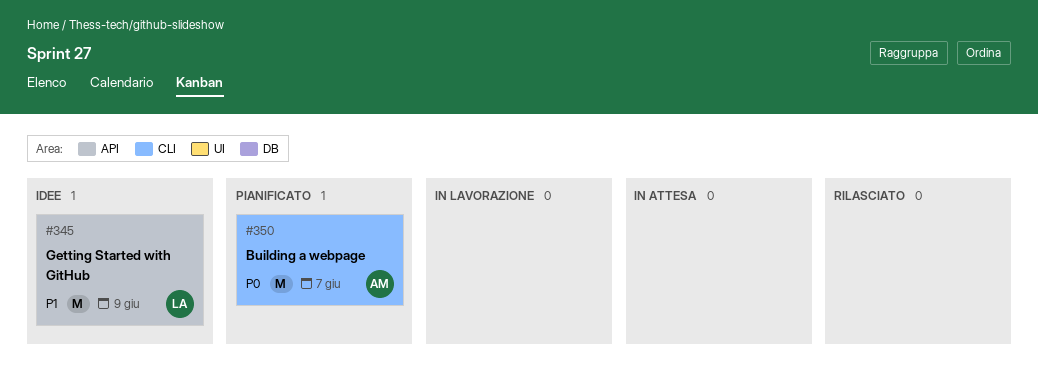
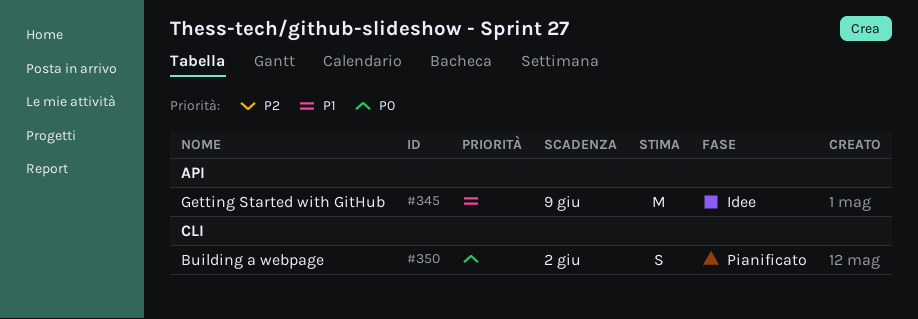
#350, estimate: M -> S
#350, due: Jun 7 -> Jun 2

